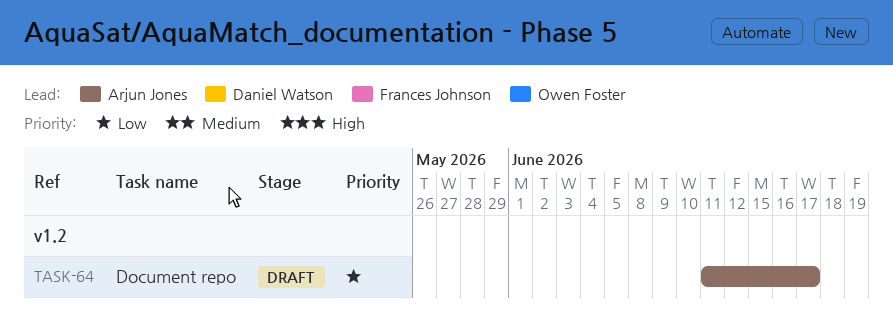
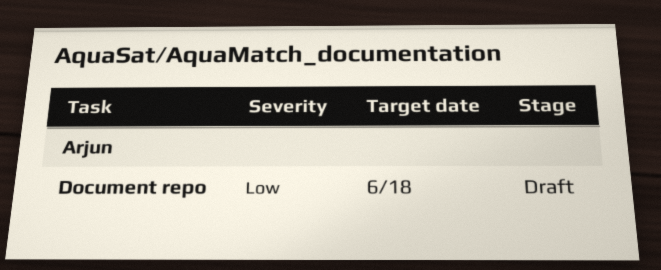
Document repo, due: Jun 17 -> Jun 18

